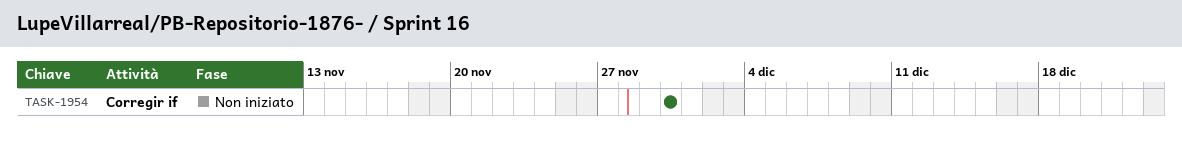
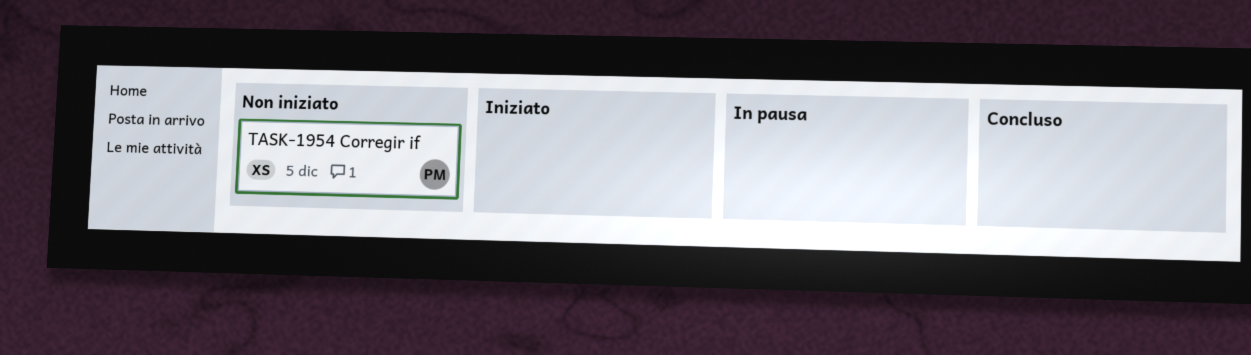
TASK-1954, due: Nov 30 -> Dec 5

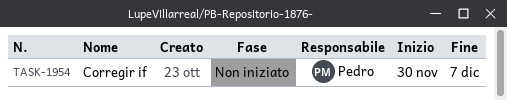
TASK-1954, due: Dec 5 -> Dec 7

